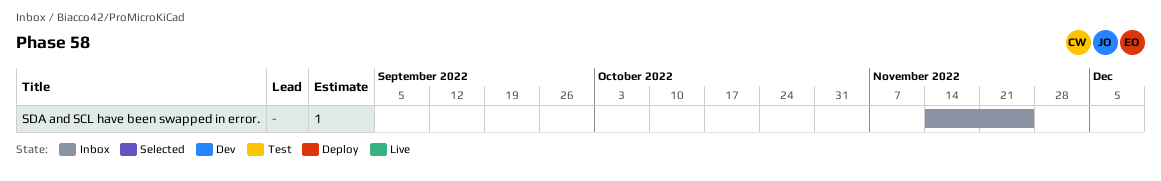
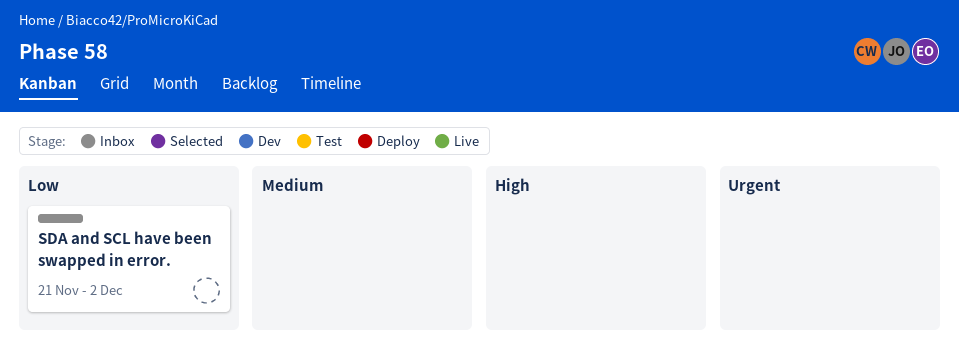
SDA and SCL have been swapped in error., start: Nov 14 -> Nov 21
SDA and SCL have been swapped in error., due: Nov 25 -> Dec 2

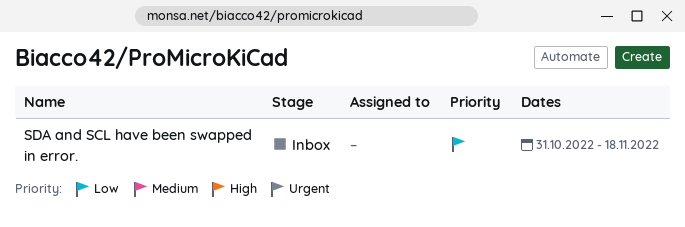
SDA and SCL have been swapped in error., start: Nov 21 -> Oct 31
SDA and SCL have been swapped in error., due: Dec 2 -> Nov 18

